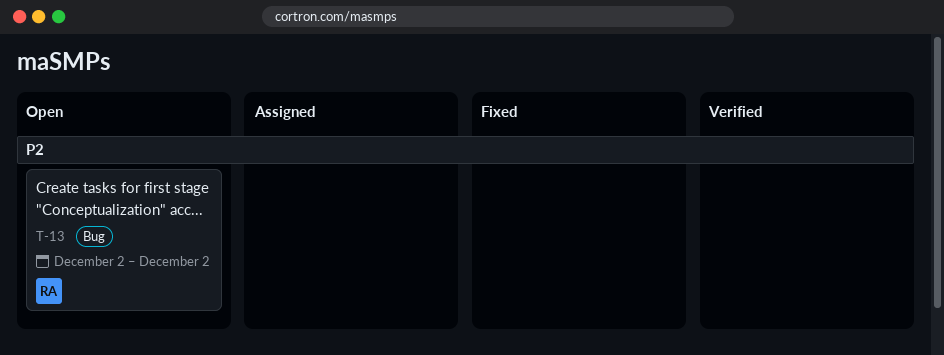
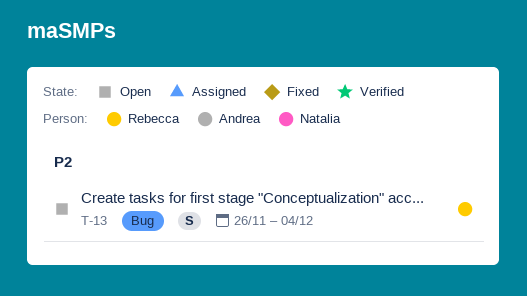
T-13, start: Dec 2 -> Nov 26
T-13, due: Dec 2 -> Dec 4

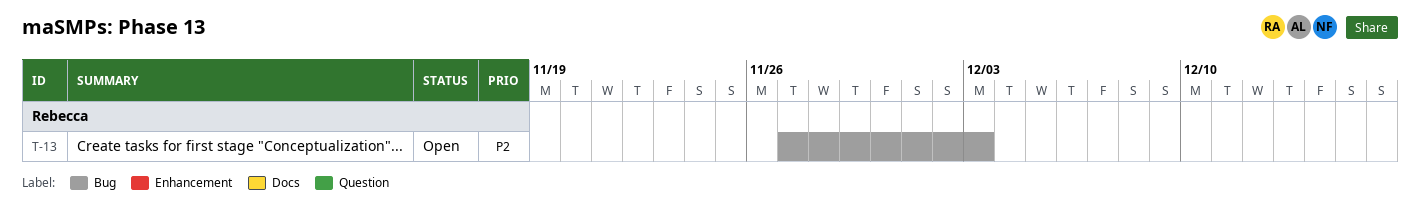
T-13, start: Nov 26 -> Nov 27
T-13, due: Dec 4 -> Dec 3

